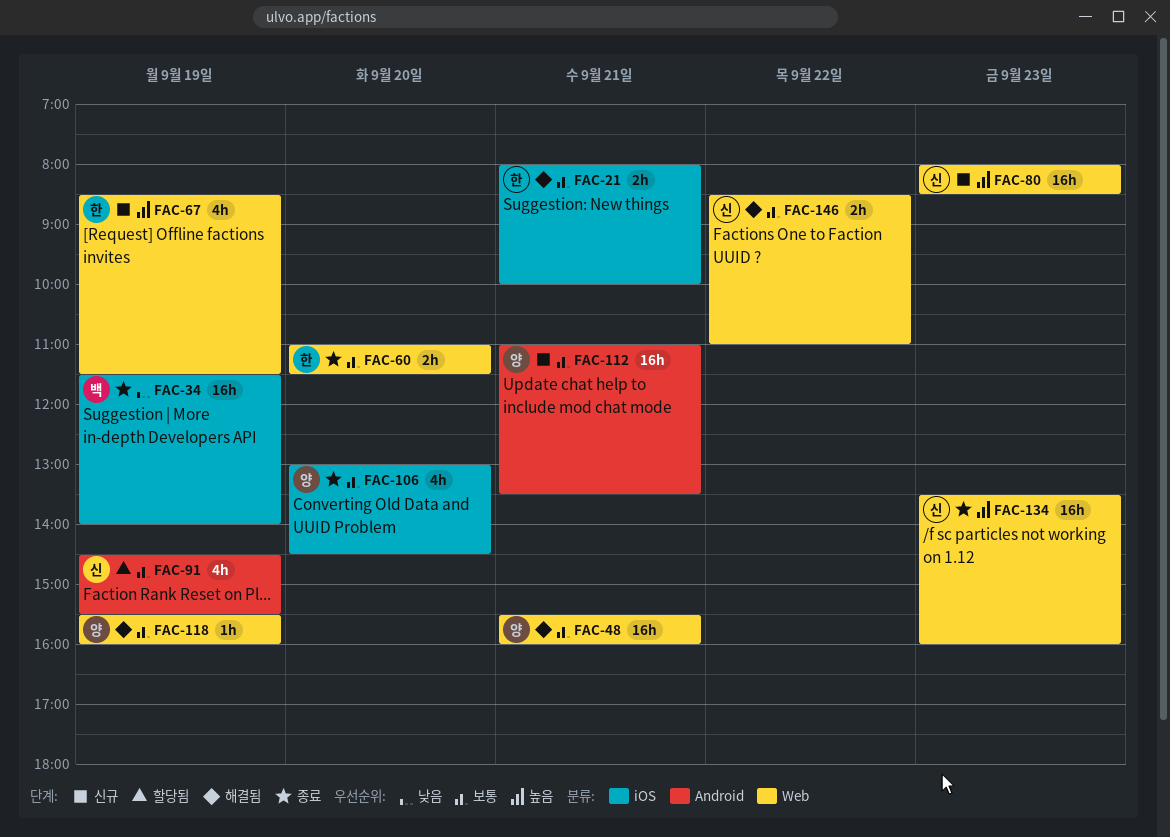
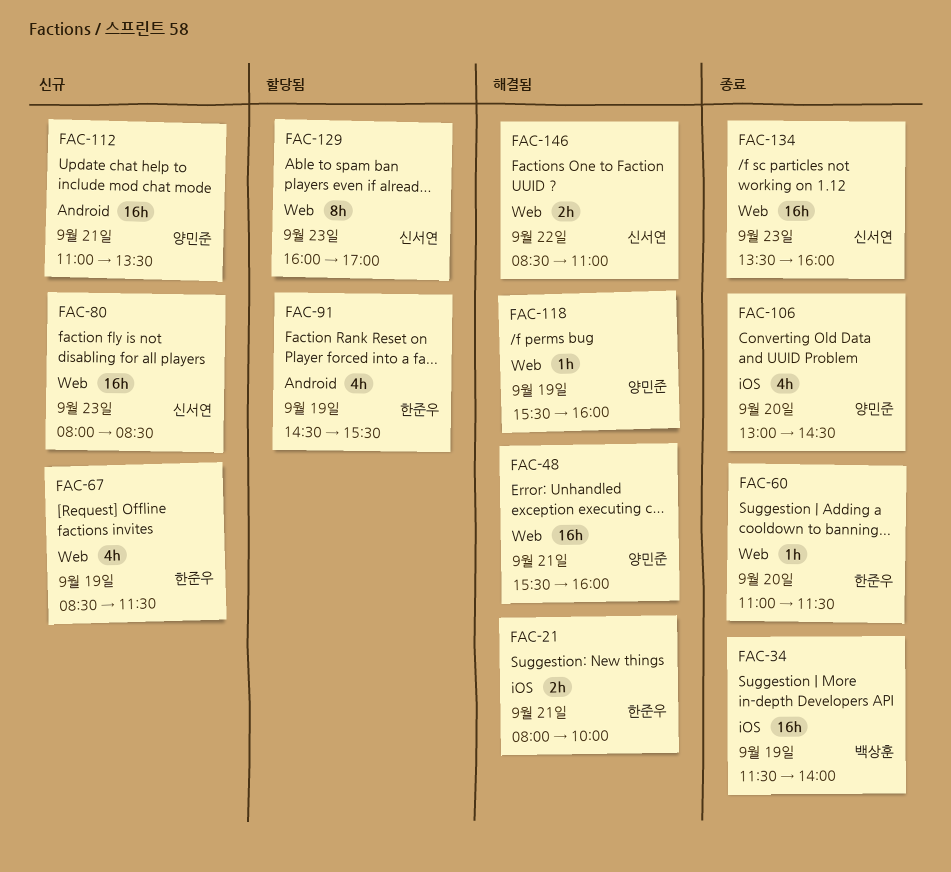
FAC-60, estimate: 2h -> 1h
FAC-91, owner: 신서연 -> 한준우
FAC-129: none -> present

